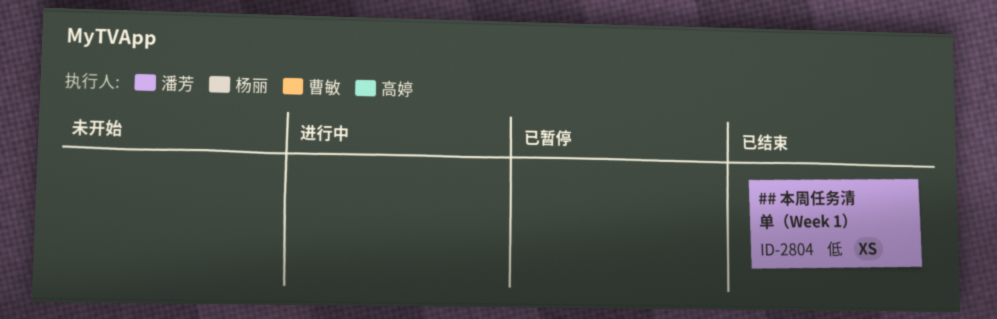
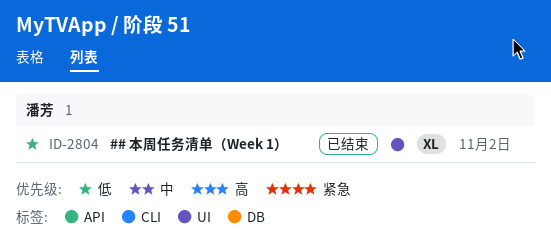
ID-2804, estimate: XS -> XL

